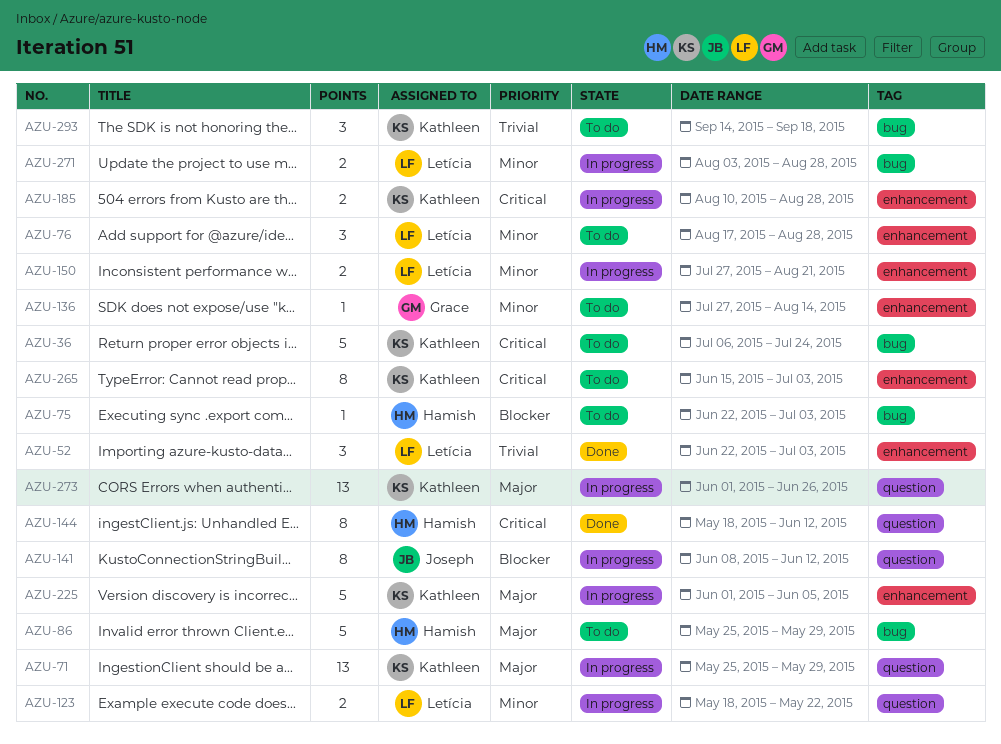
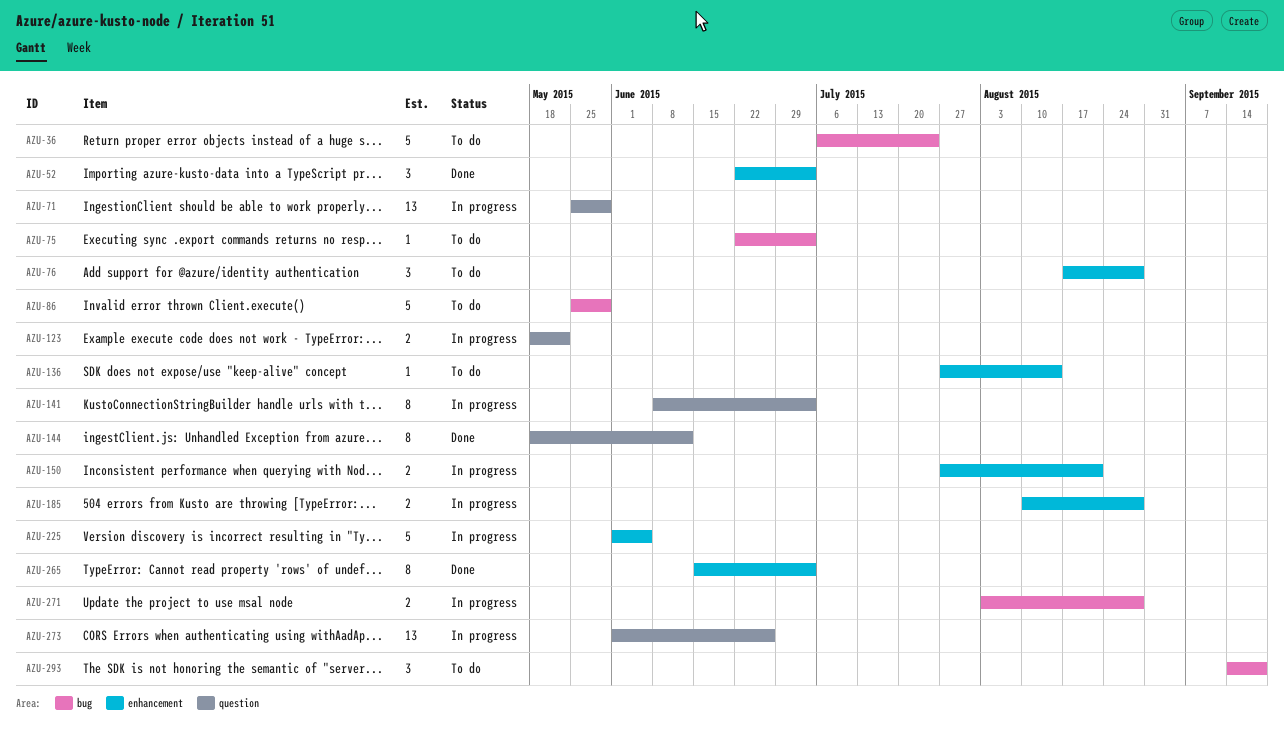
AZU-141, due: Jun 12 -> Jul 3
AZU-265, status: To do -> Done

